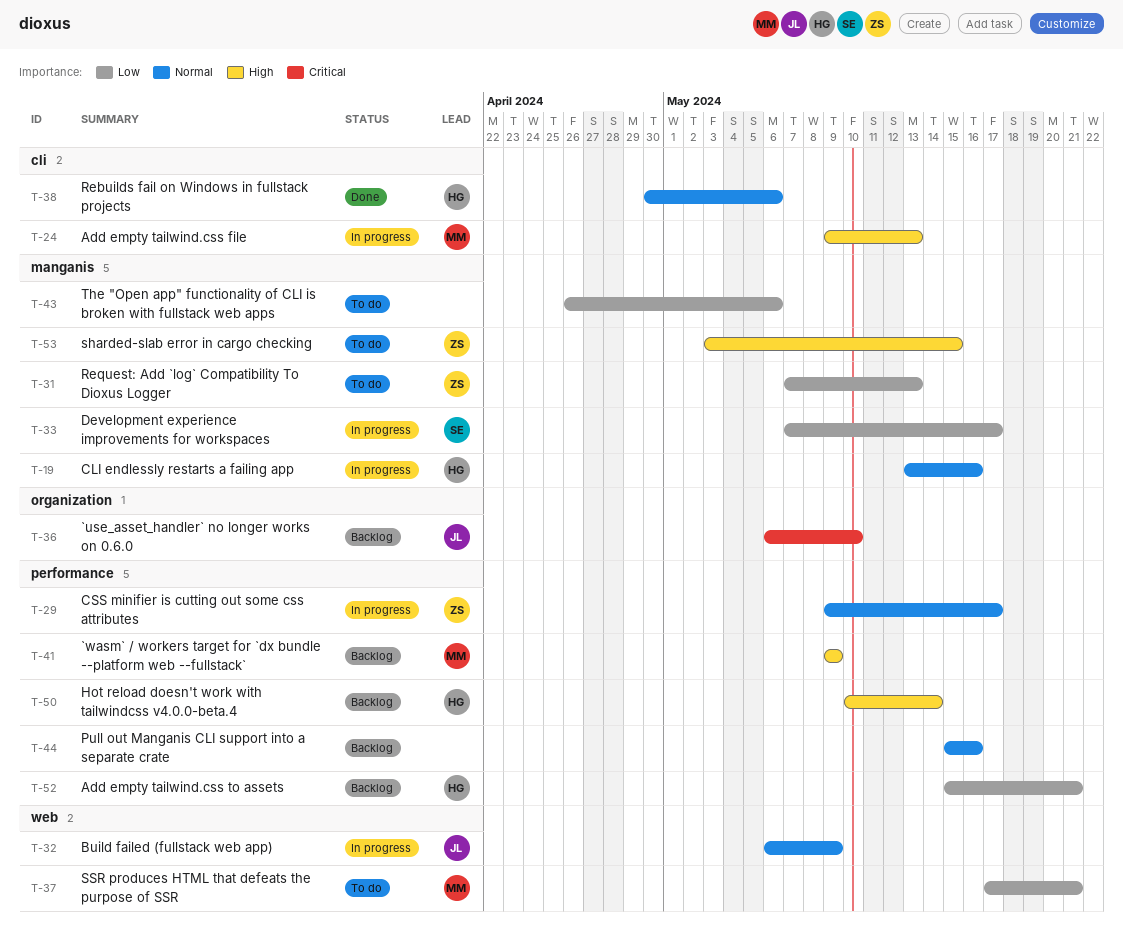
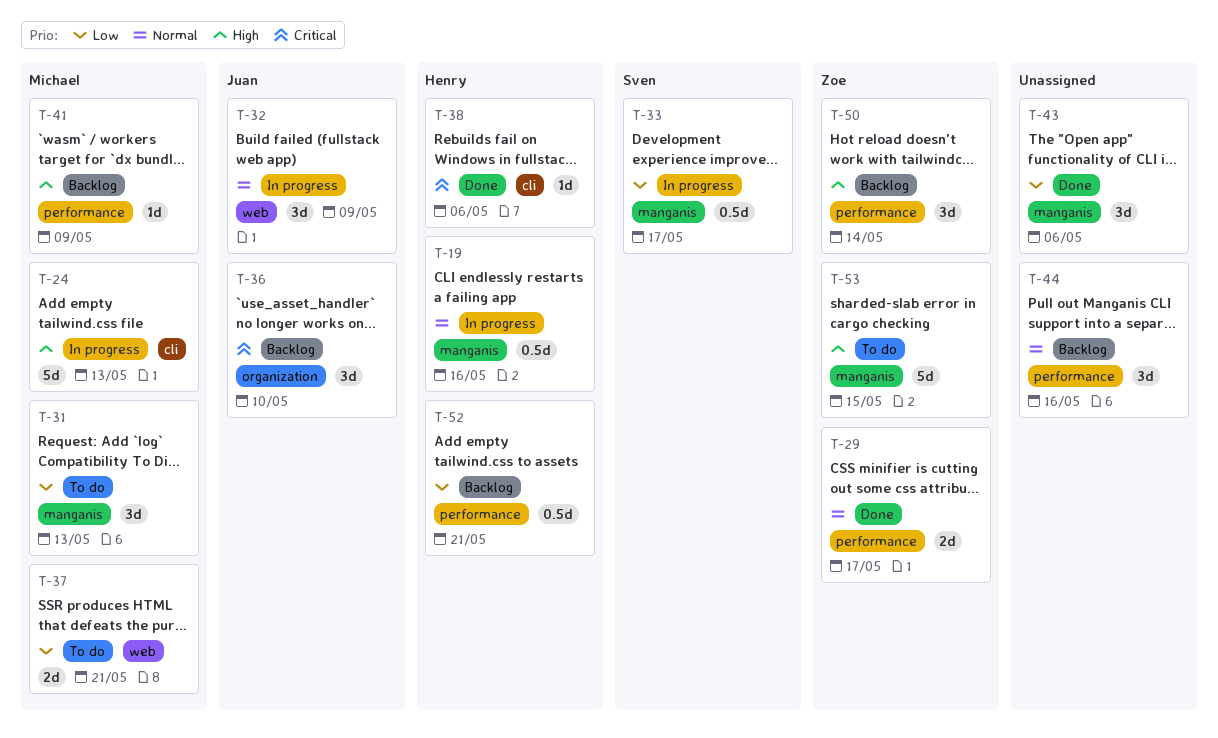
T-29, status: In progress -> Done
T-31, owner: Zoe -> Michael
T-38, priority: Normal -> Critical
T-43, status: To do -> Done
T-50, owner: Henry -> Zoe

